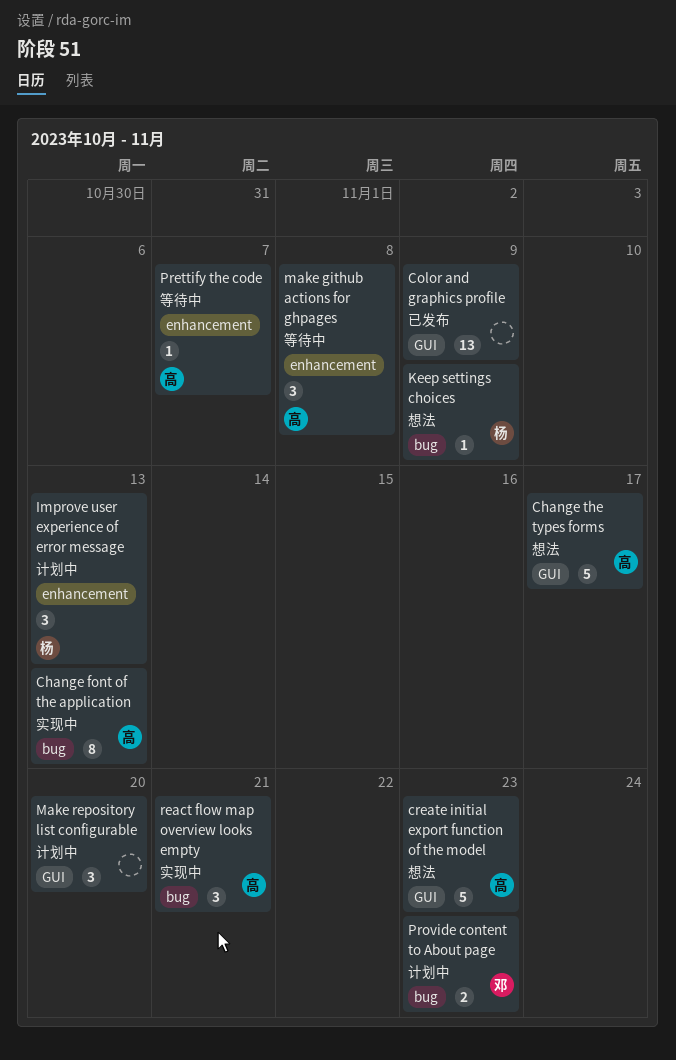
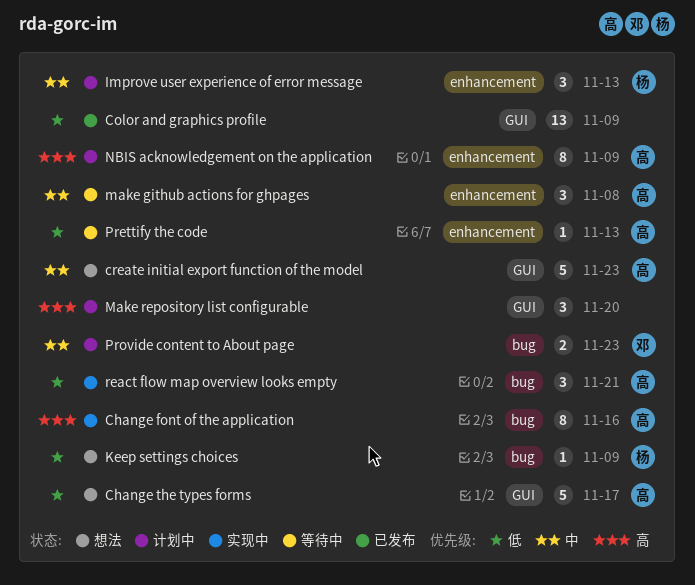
Change font of the application, due: Nov 13 -> Nov 16
NBIS acknowledgement on the application: none -> present
Prettify the code, due: Nov 7 -> Nov 13

